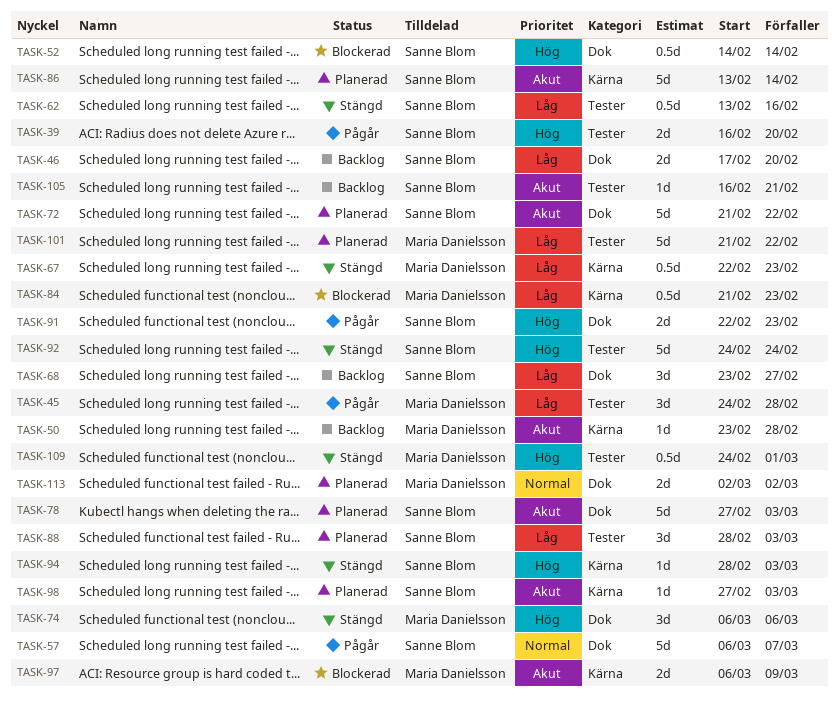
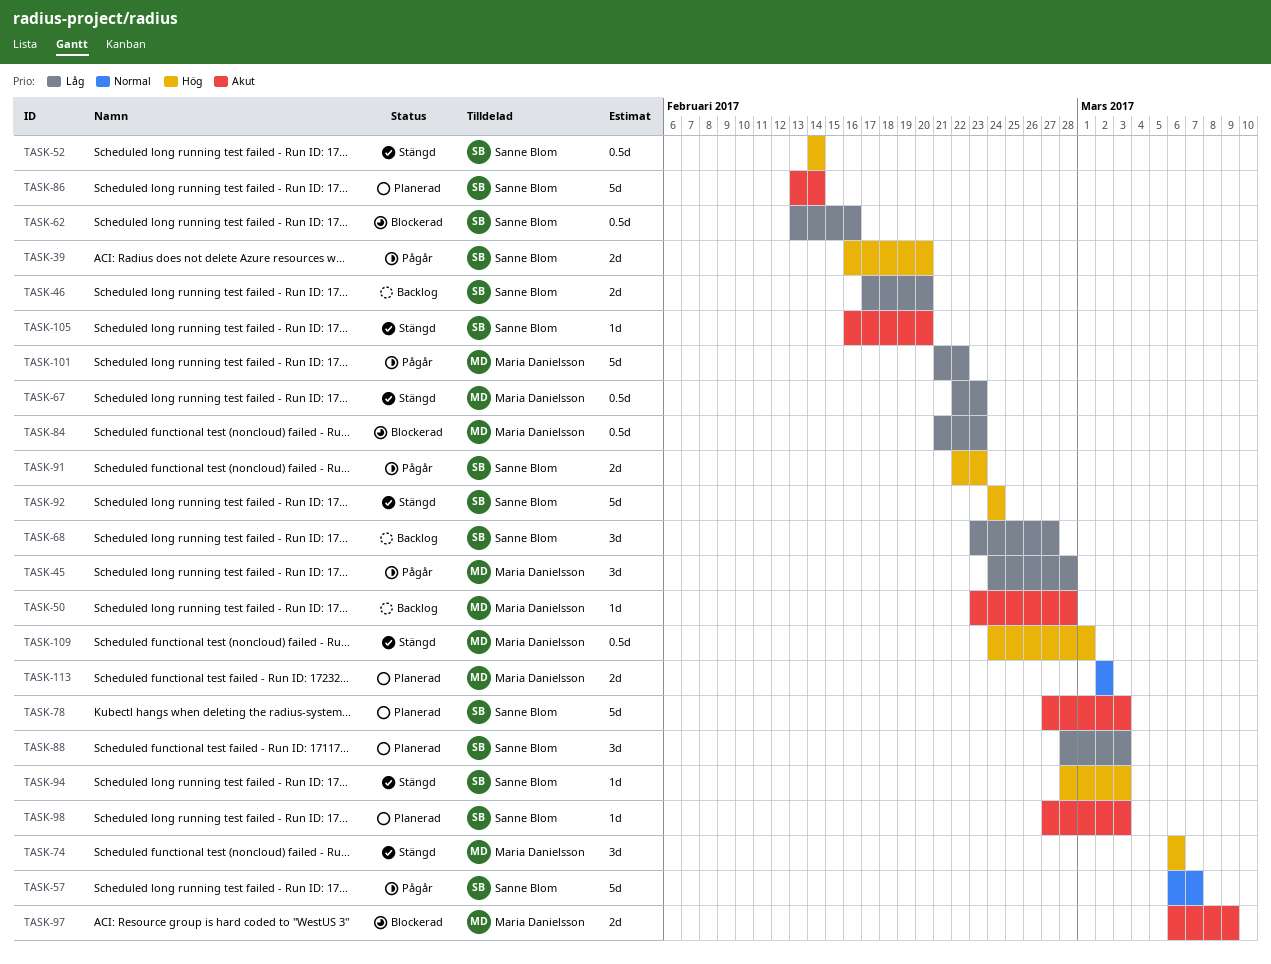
TASK-52, status: Blockerad -> Stängd
TASK-62, status: Stängd -> Blockerad
TASK-72: present -> none
TASK-101, status: Planerad -> Pågår
TASK-105, status: Backlog -> Stängd
TASK-105, due: Feb 21 -> Feb 20

